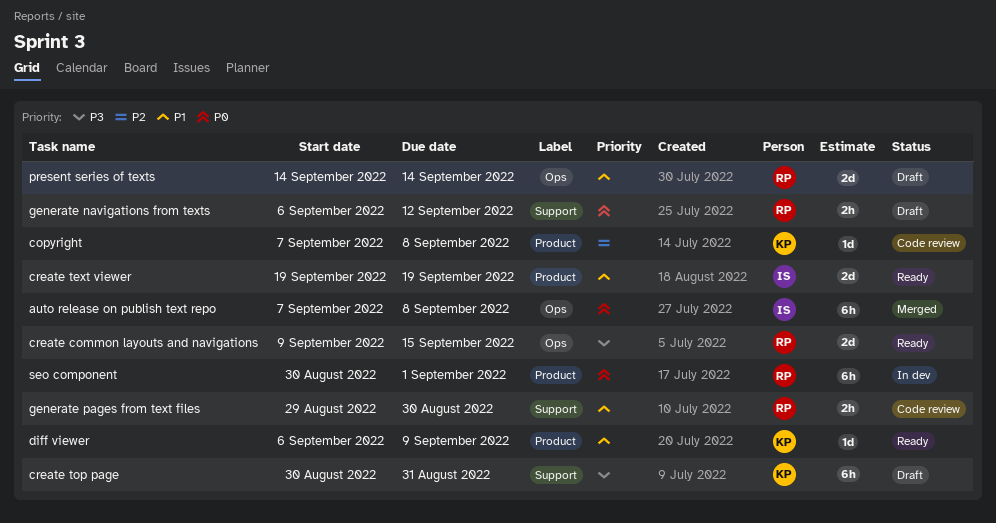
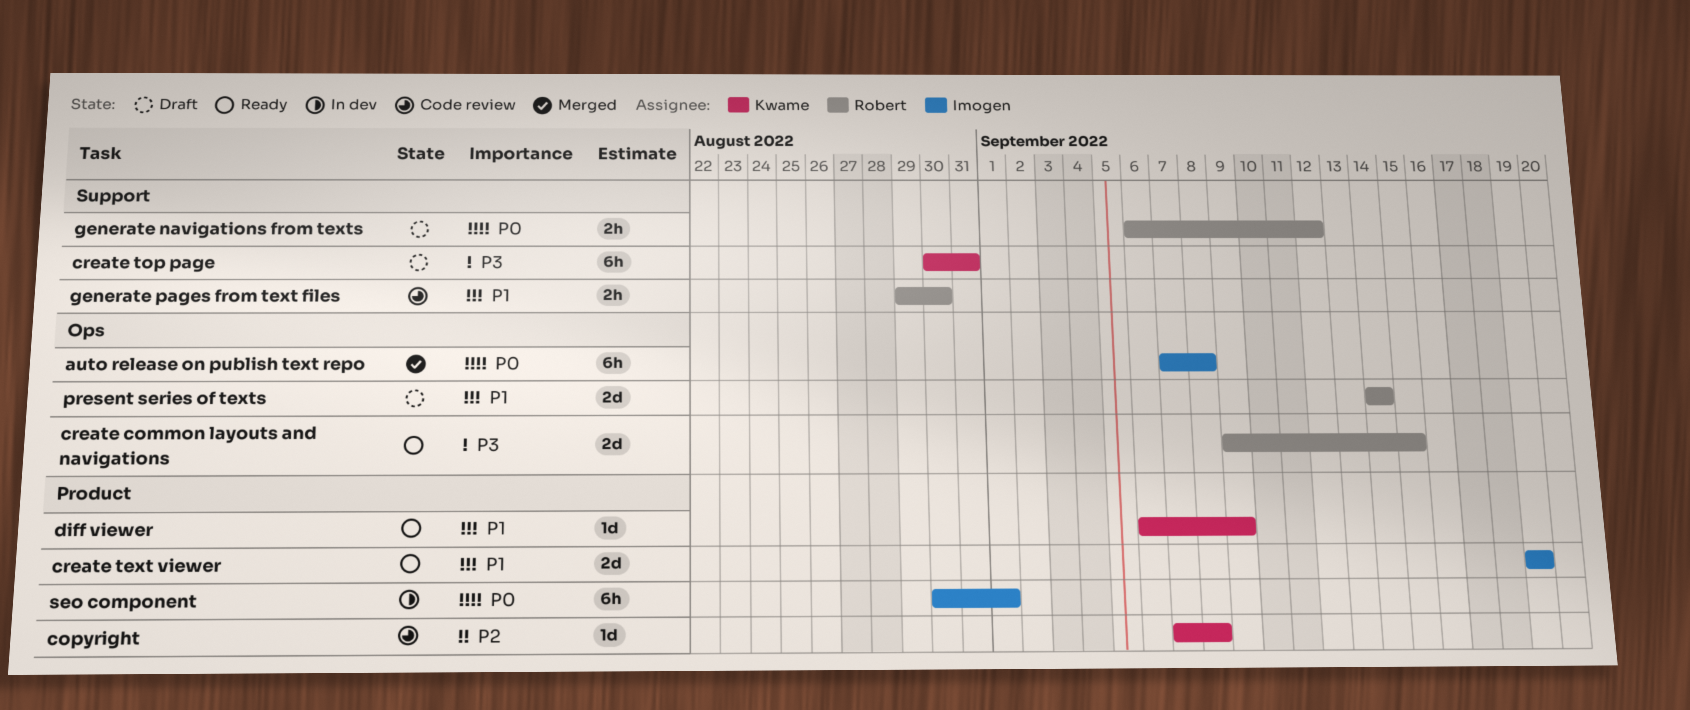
seo component, owner: Robert -> Imogen

